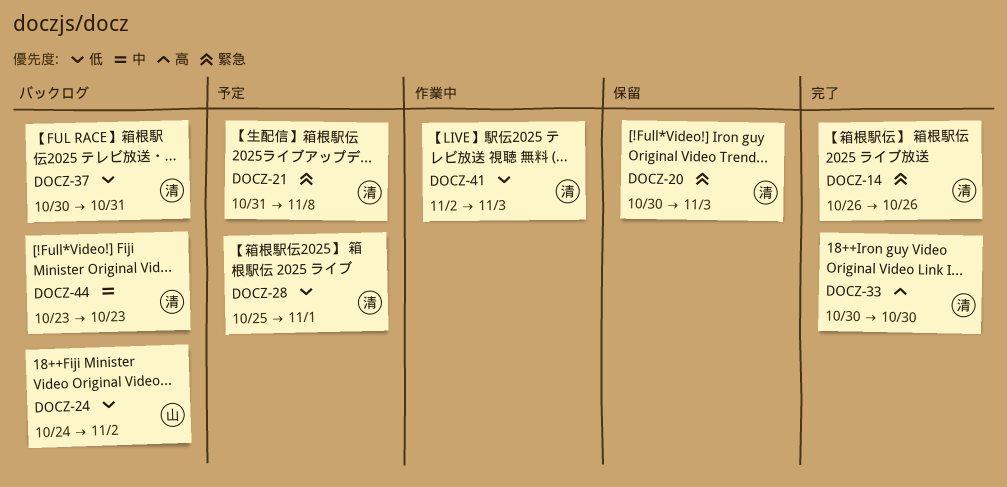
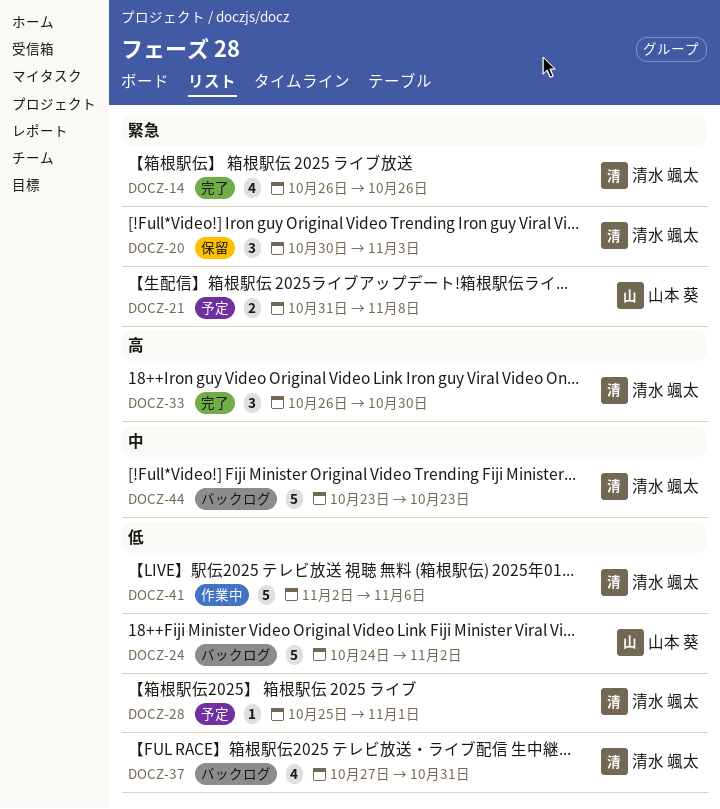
DOCZ-21, owner: 清水 颯太 -> 山本 葵
DOCZ-33, start: Oct 30 -> Oct 26
DOCZ-37, start: Oct 30 -> Oct 27
DOCZ-41, due: Nov 3 -> Nov 6

